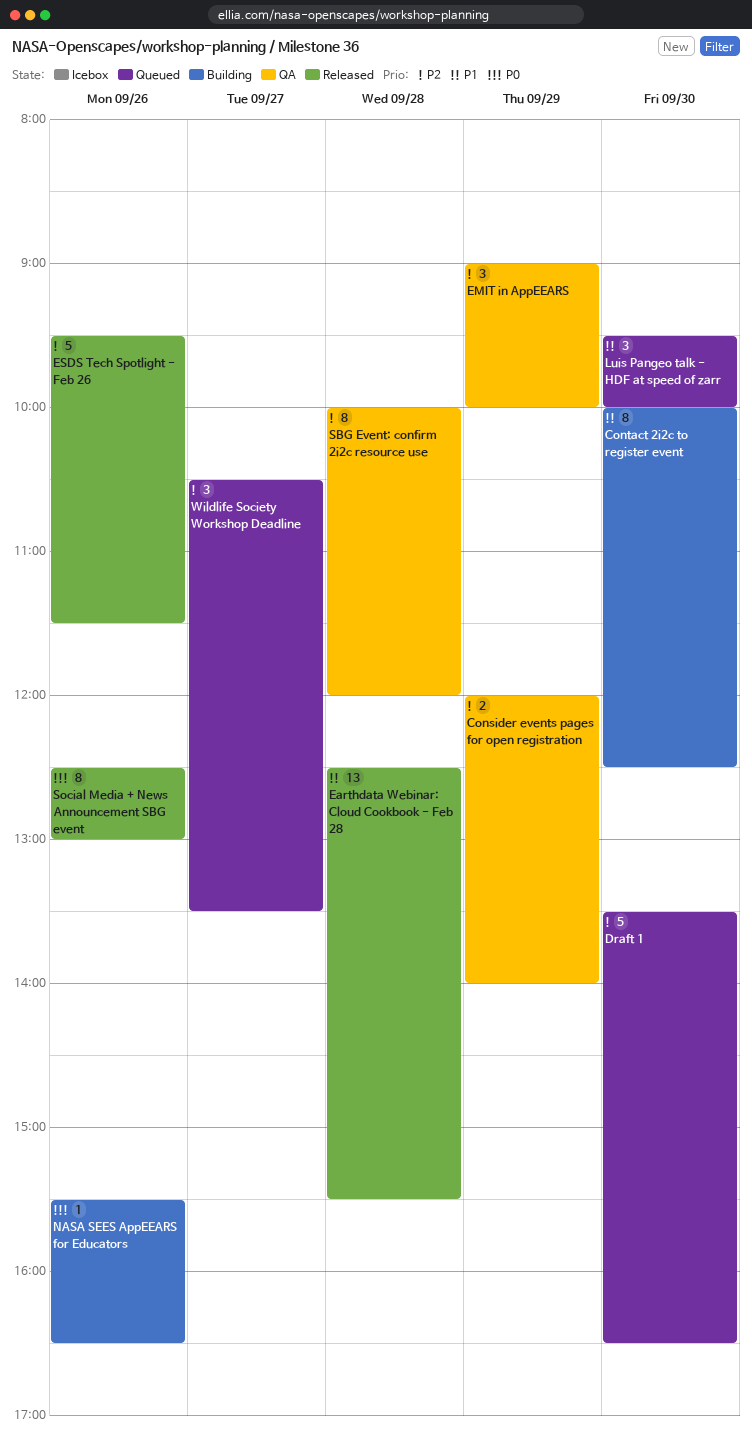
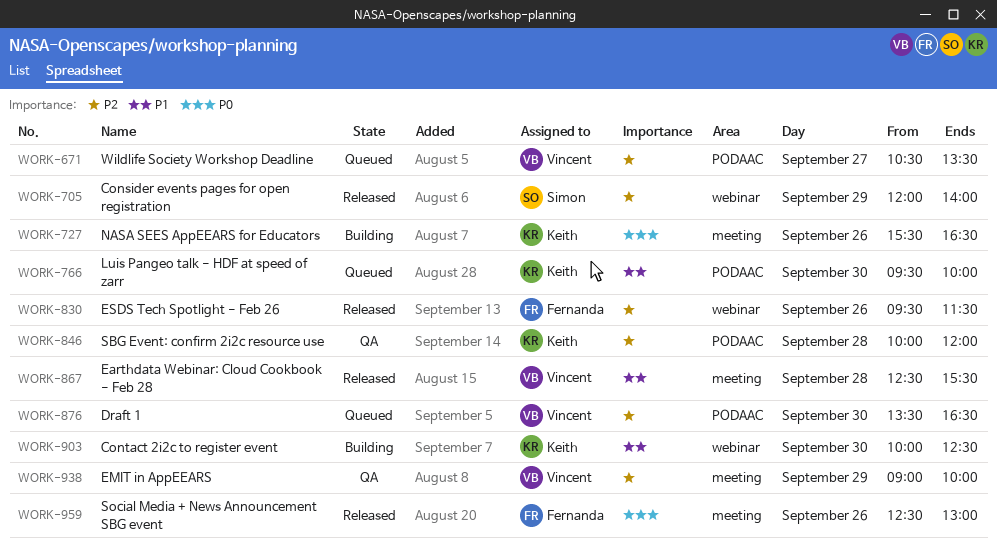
Consider events pages for open registration, status: QA -> Released

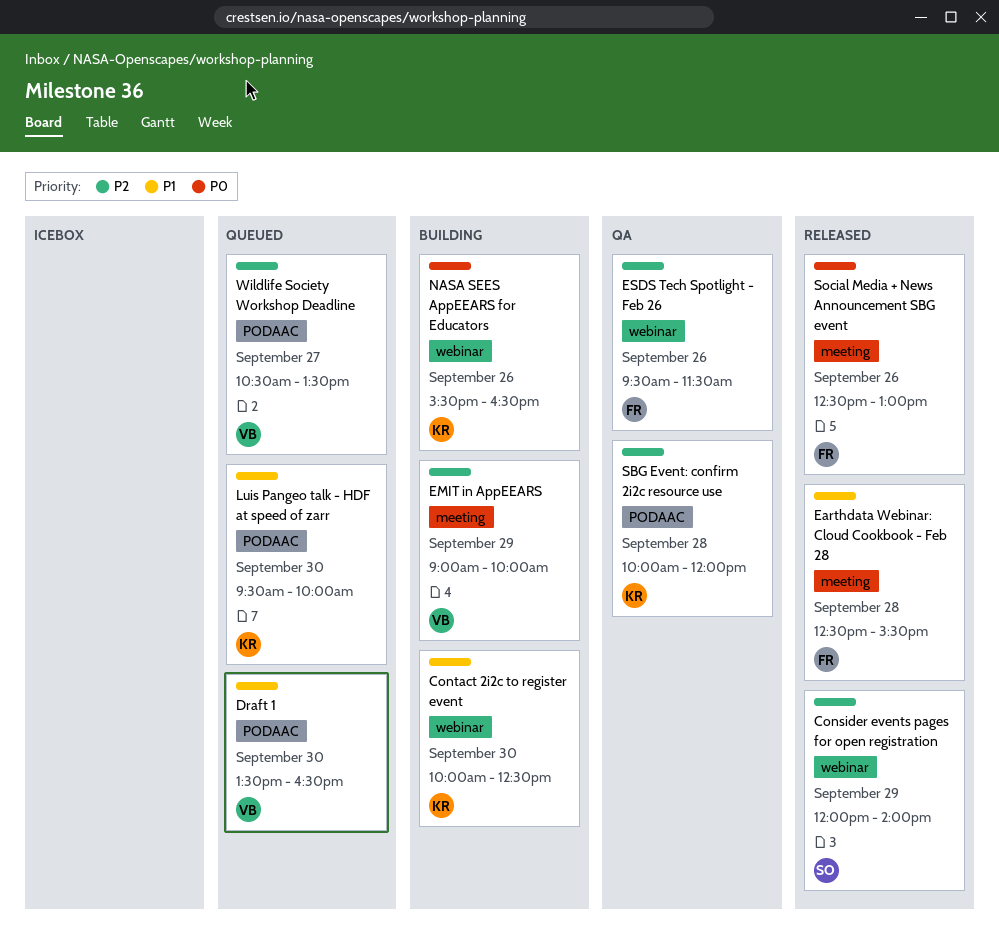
Draft 1, priority: P2 -> P1
Earthdata Webinar: Cloud Cookbook - Feb 28, owner: Vincent -> Fernanda
EMIT in AppEEARS, status: QA -> Building
ESDS Tech Spotlight - Feb 26, status: Released -> QA
NASA SEES AppEEARS for Educators, label: meeting -> webinar

